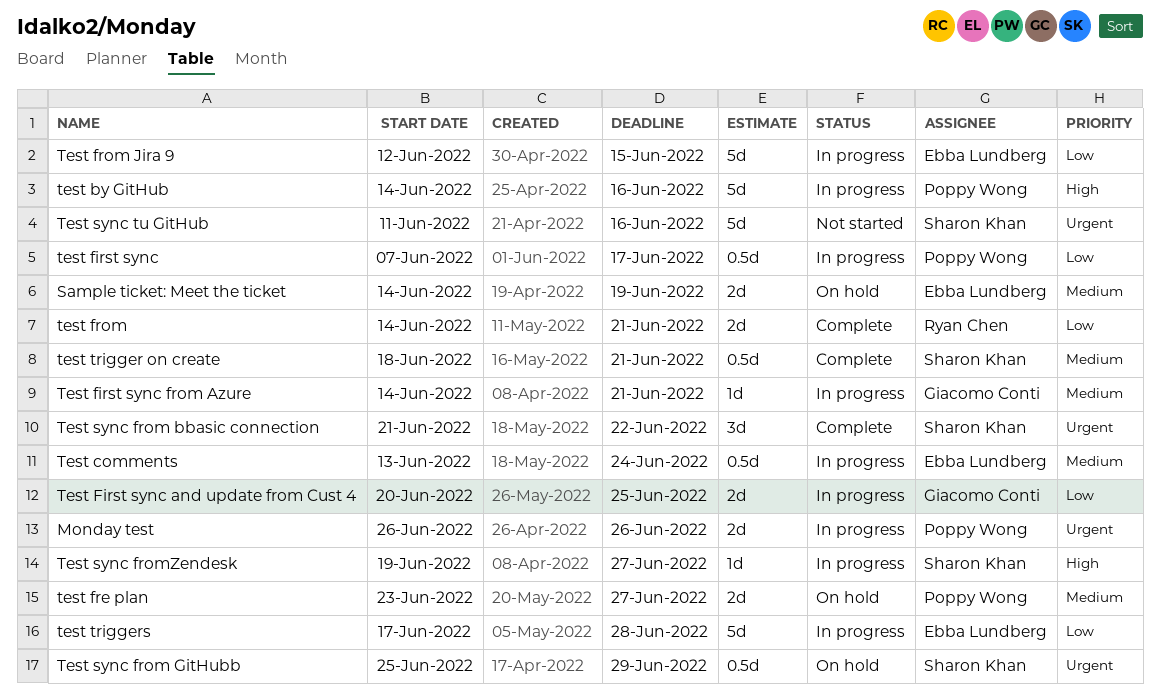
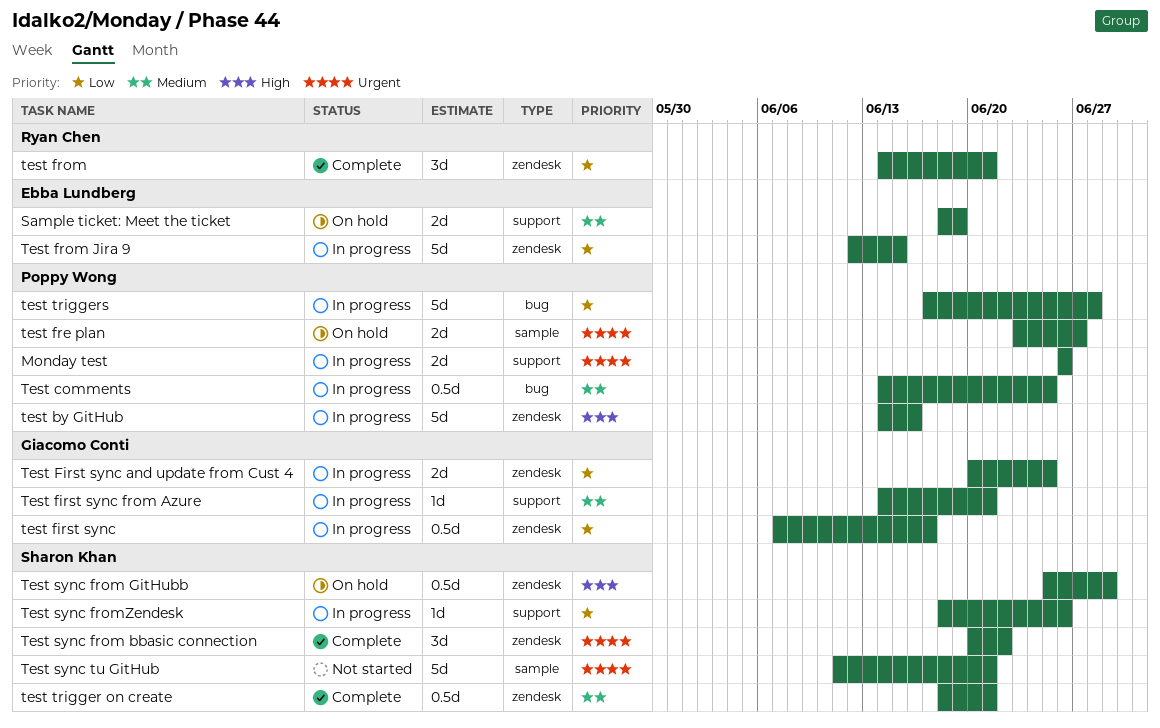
Sample ticket: Meet the ticket, start: Jun 14 -> Jun 18
Test comments, owner: Ebba Lundberg -> Poppy Wong
Test comments, start: Jun 13 -> Jun 14
Test comments, due: Jun 24 -> Jun 25
test first sync, owner: Poppy Wong -> Giacomo Conti
test fre plan, priority: Medium -> Urgent
test from, estimate: 2d -> 3d
Test sync from bbasic connection, start: Jun 21 -> Jun 20
Test sync from GitHubb, priority: Urgent -> High
Test sync fromZendesk, priority: High -> Low
Test sync fromZendesk, start: Jun 19 -> Jun 18
Test sync fromZendesk, due: Jun 27 -> Jun 26
Test sync tu GitHub, due: Jun 16 -> Jun 21
test triggers, owner: Ebba Lundberg -> Poppy Wong

